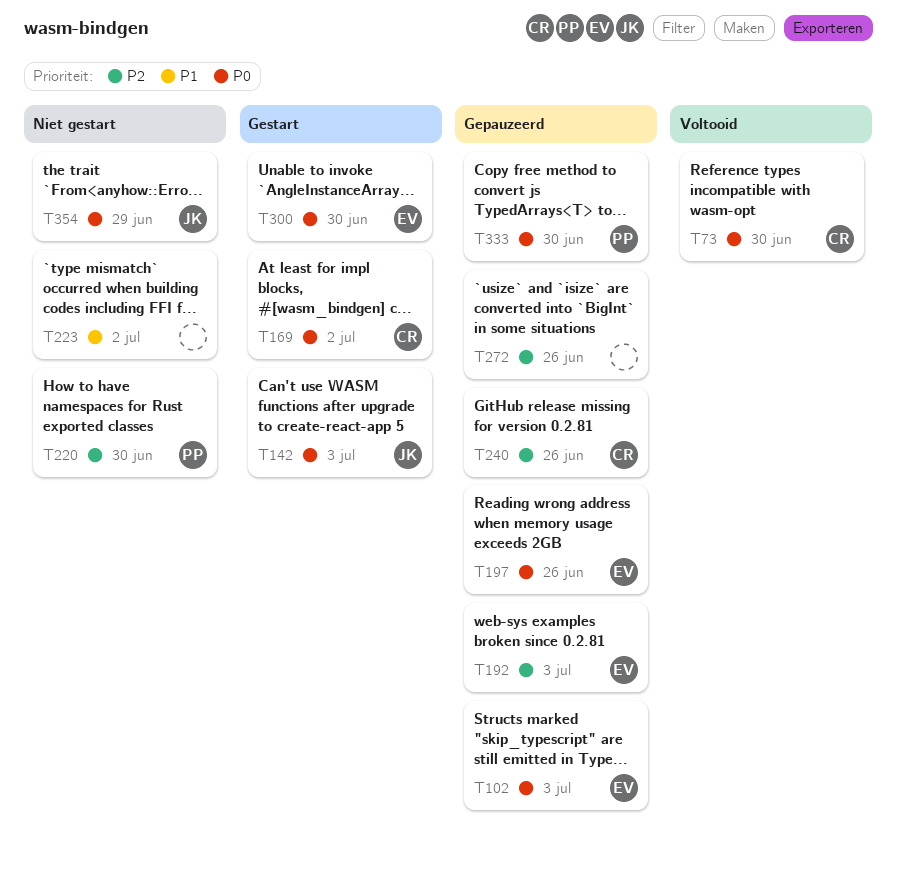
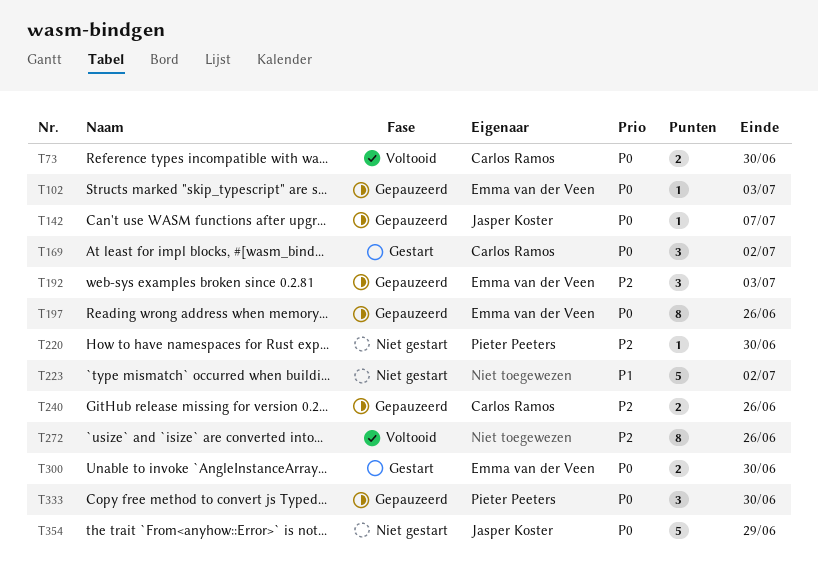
T142, status: Gestart -> Gepauzeerd
T142, due: Jul 3 -> Jul 7
T272, status: Gepauzeerd -> Voltooid

